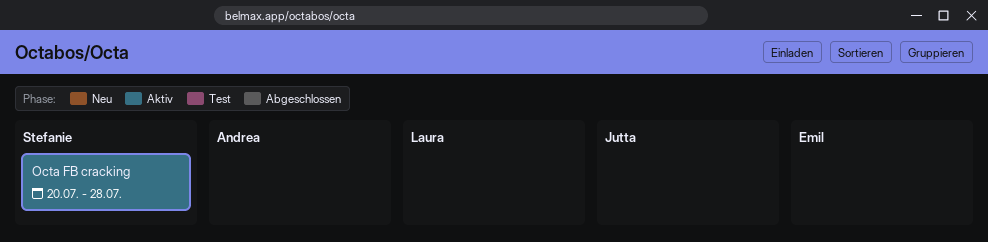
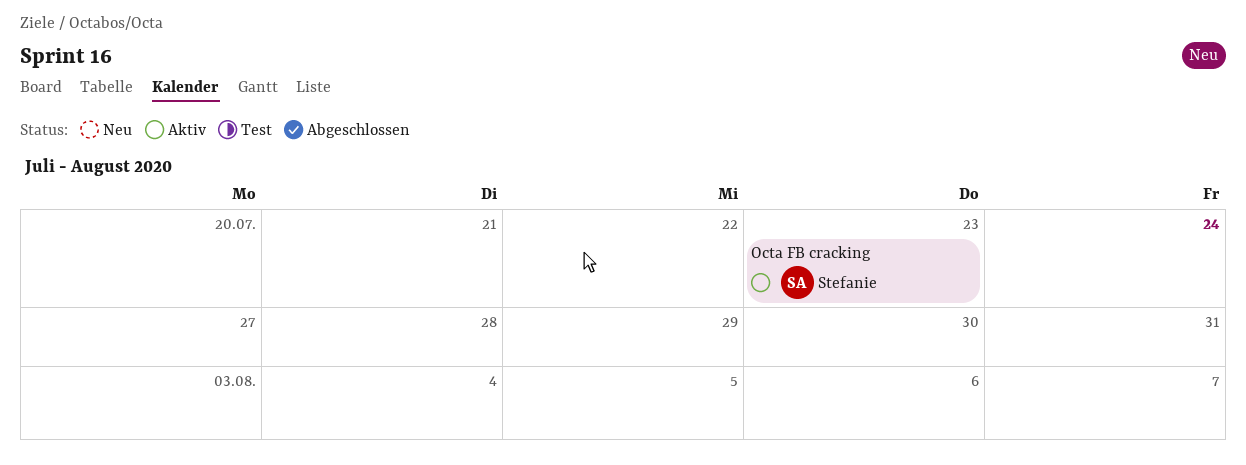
Octa FB cracking, due: Jul 28 -> Jul 23

